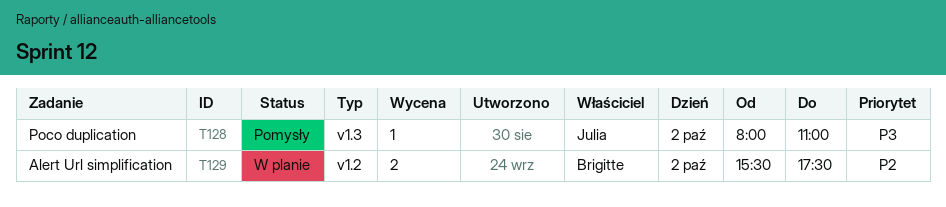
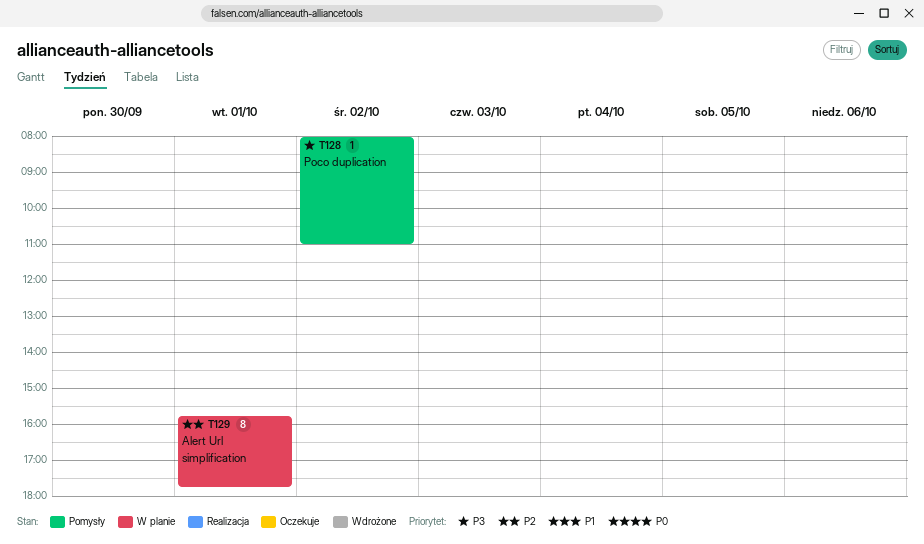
T129, estimate: 2 -> 8
T129, day: Oct 2 -> Oct 1
T129, begins: 15:30 -> 15:45
T129, ends: 17:30 -> 17:45

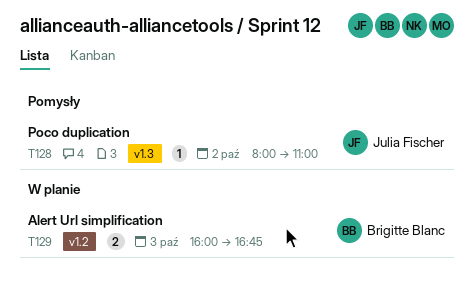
T129, estimate: 8 -> 2
T129, day: Oct 1 -> Oct 3
T129, begins: 15:45 -> 16:00
T129, ends: 17:45 -> 16:45

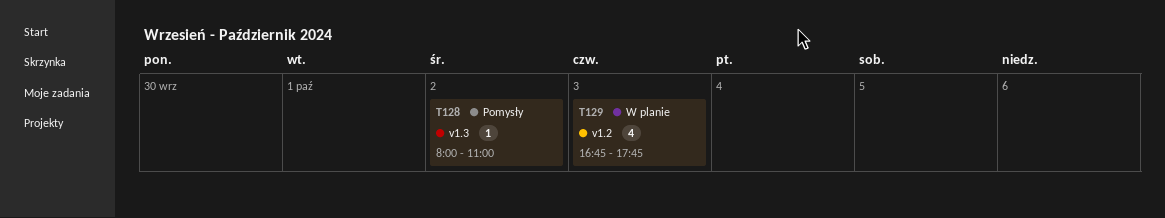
T129, estimate: 2 -> 4
T129, begins: 16:00 -> 16:45
T129, ends: 16:45 -> 17:45

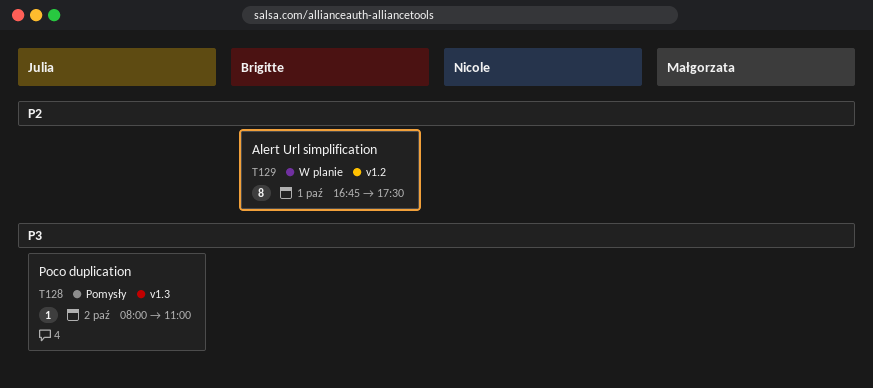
T129, estimate: 4 -> 8
T129, day: Oct 3 -> Oct 1
T129, ends: 17:45 -> 17:30

